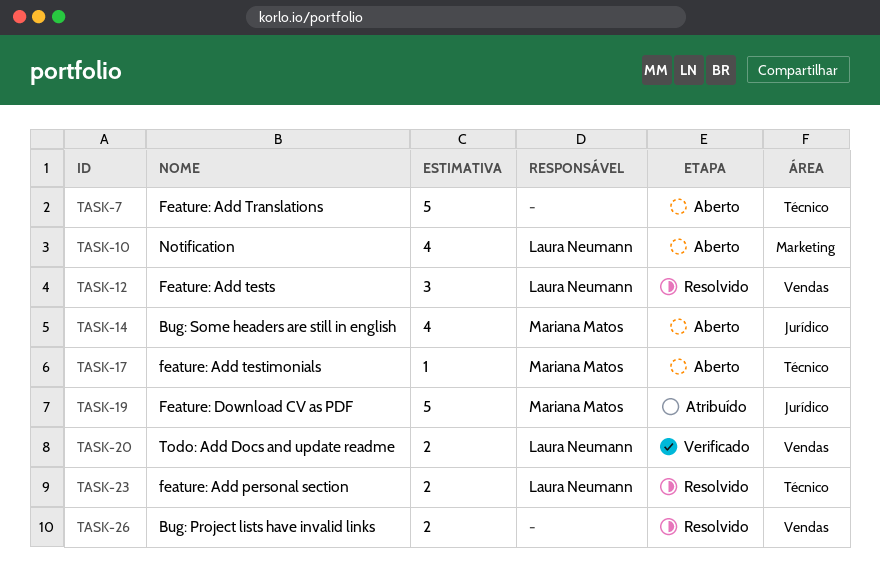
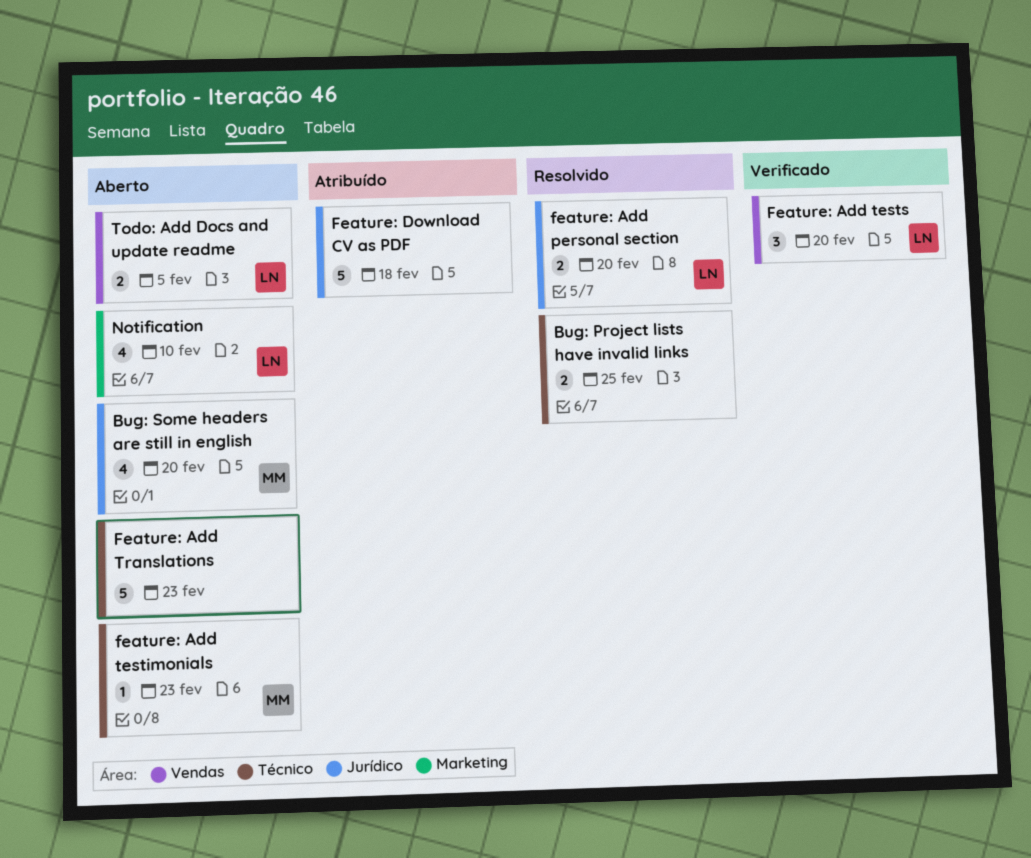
Bug: Project lists have invalid links, label: Vendas -> Técnico
feature: Add personal section, label: Técnico -> Jurídico
Feature: Add tests, status: Resolvido -> Verificado
Feature: Download CV as PDF, owner: Mariana Matos -> none
Todo: Add Docs and update readme, status: Verificado -> Aberto

